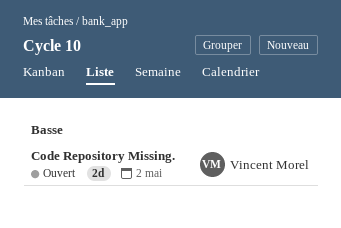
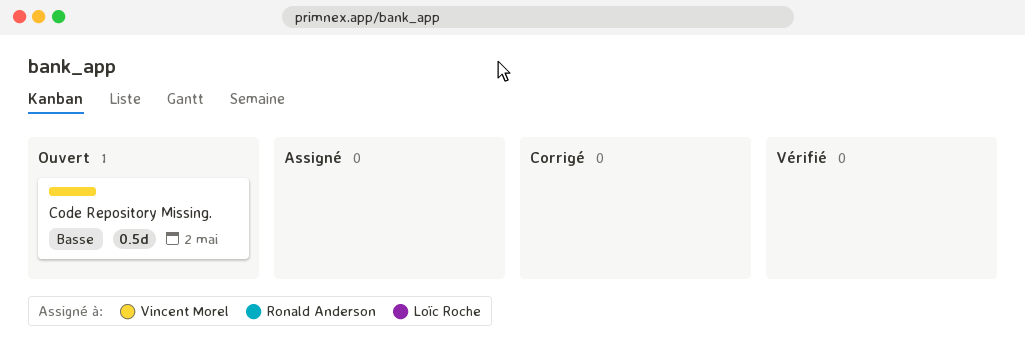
Code Repository Missing., estimate: 2d -> 0.5d

